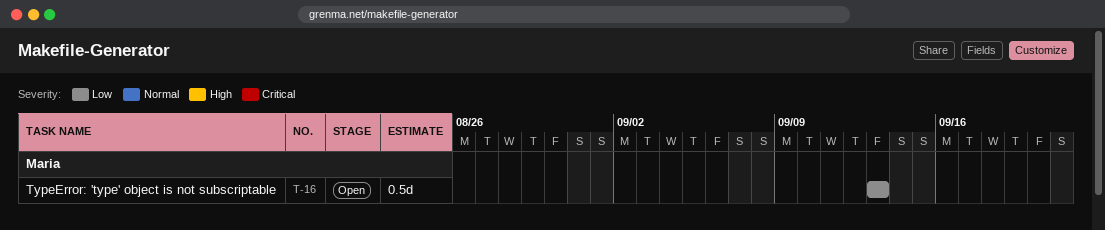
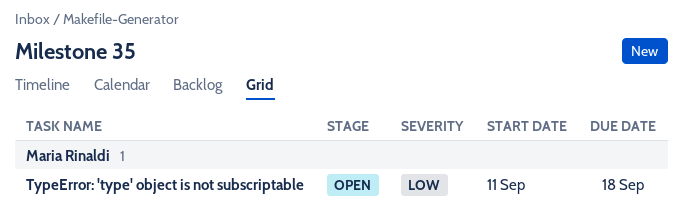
TypeError: 'type' object is not subscriptable, start: Sep 13 -> Sep 11
TypeError: 'type' object is not subscriptable, due: Sep 13 -> Sep 18

